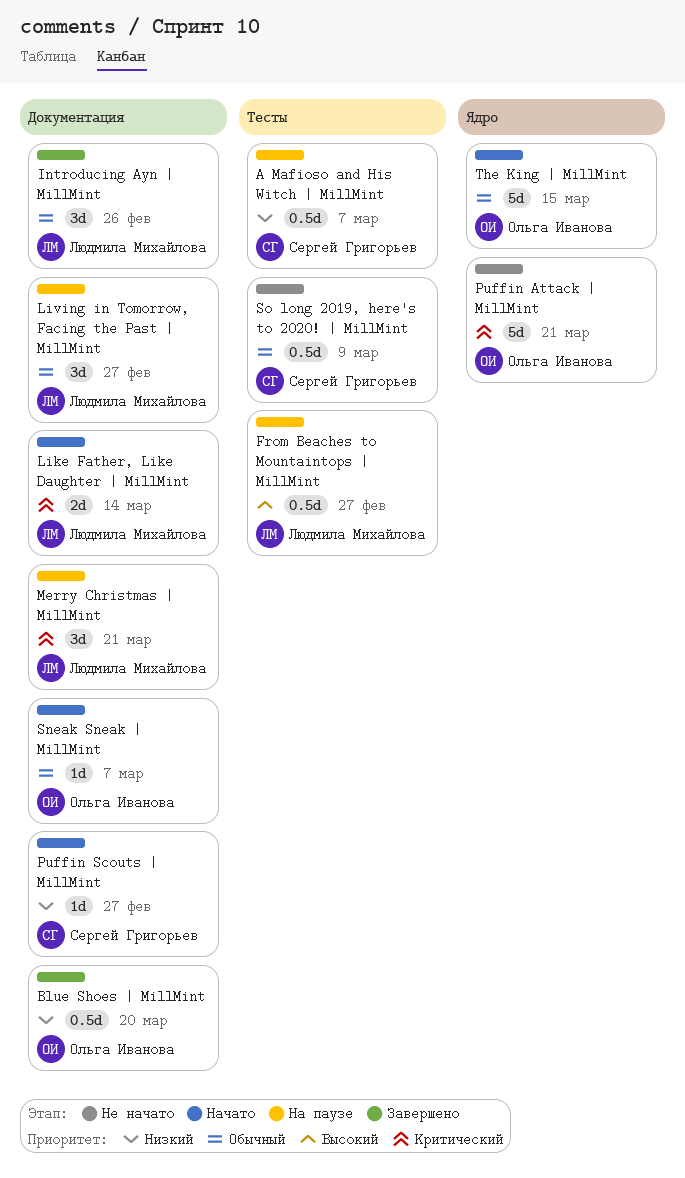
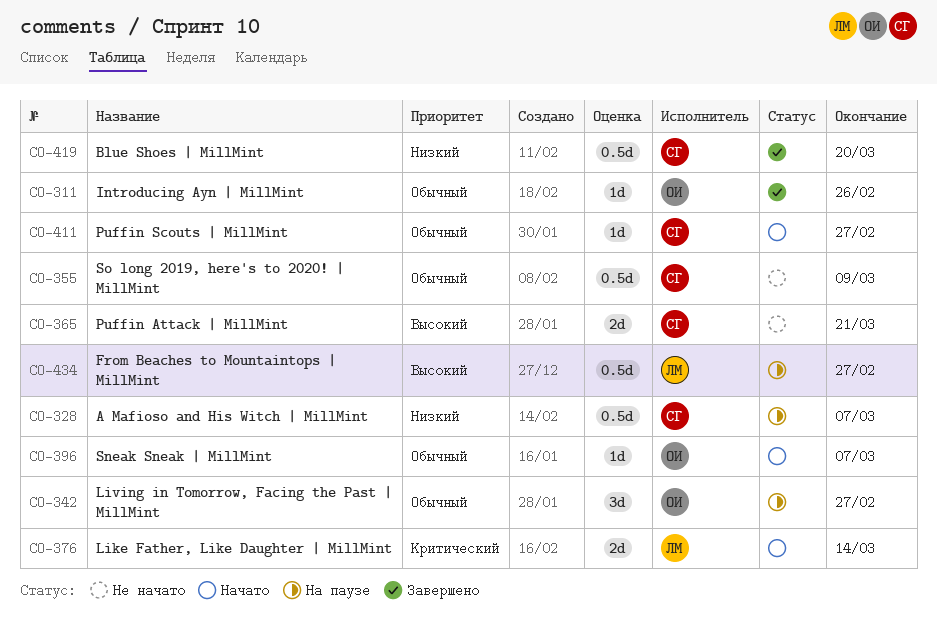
Blue Shoes | MillMint, owner: Ольга Иванова -> Сергей Григорьев
Introducing Ayn | MillMint, owner: Людмила Михайлова -> Ольга Иванова
Introducing Ayn | MillMint, estimate: 3d -> 1d
Living in Tomorrow, Facing the Past | MillMint, owner: Людмила Михайлова -> Ольга Иванова
Merry Christmas | MillMint: present -> none
Puffin Attack | MillMint, owner: Ольга Иванова -> Сергей Григорьев
Puffin Attack | MillMint, priority: Критический -> Высокий
Puffin Attack | MillMint, estimate: 5d -> 2d
Puffin Scouts | MillMint, priority: Низкий -> Обычный
The King | MillMint: present -> none

